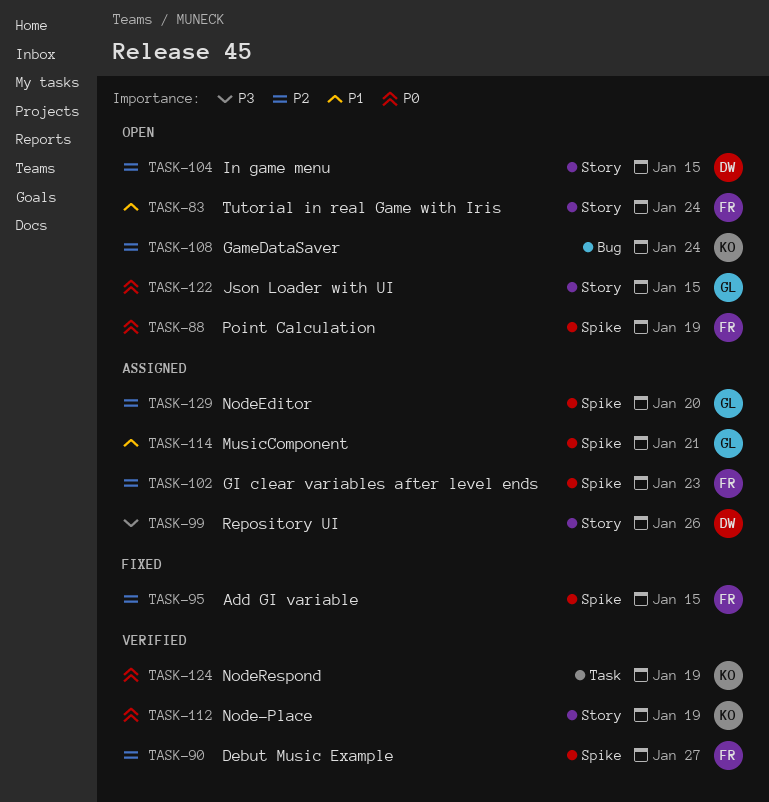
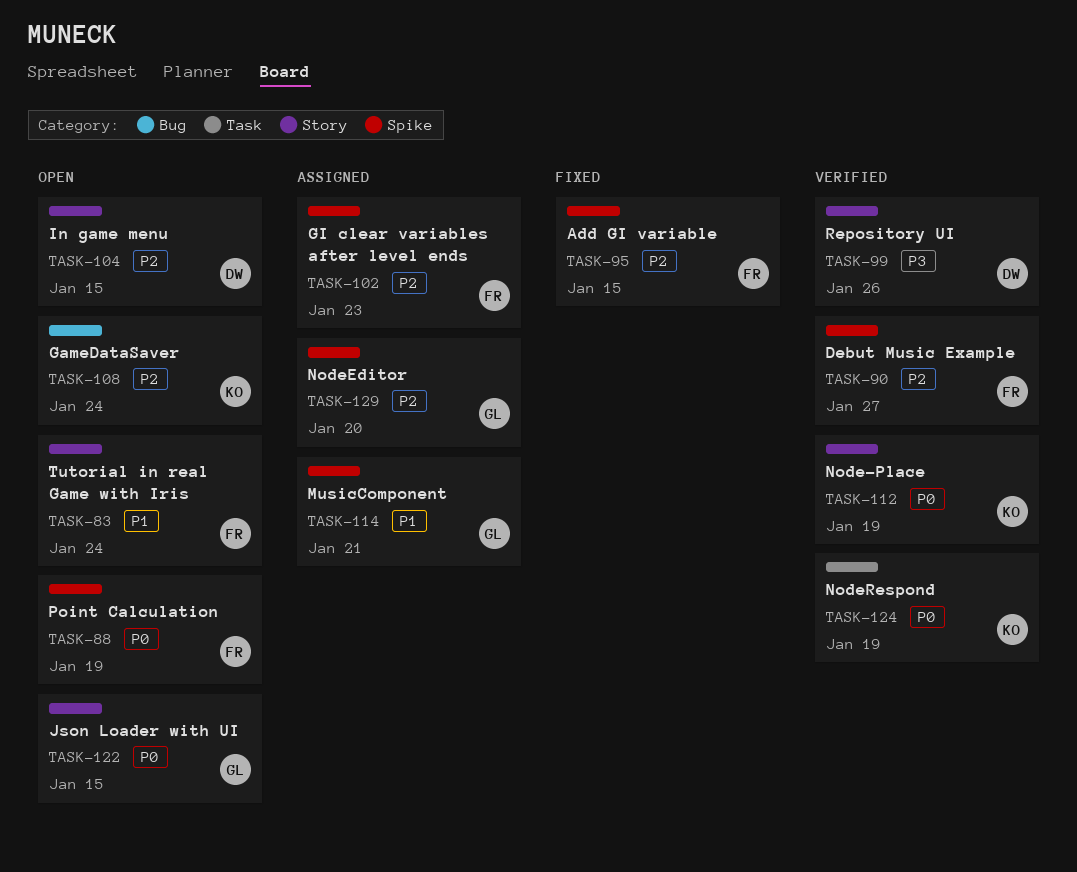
TASK-99, status: Assigned -> Verified

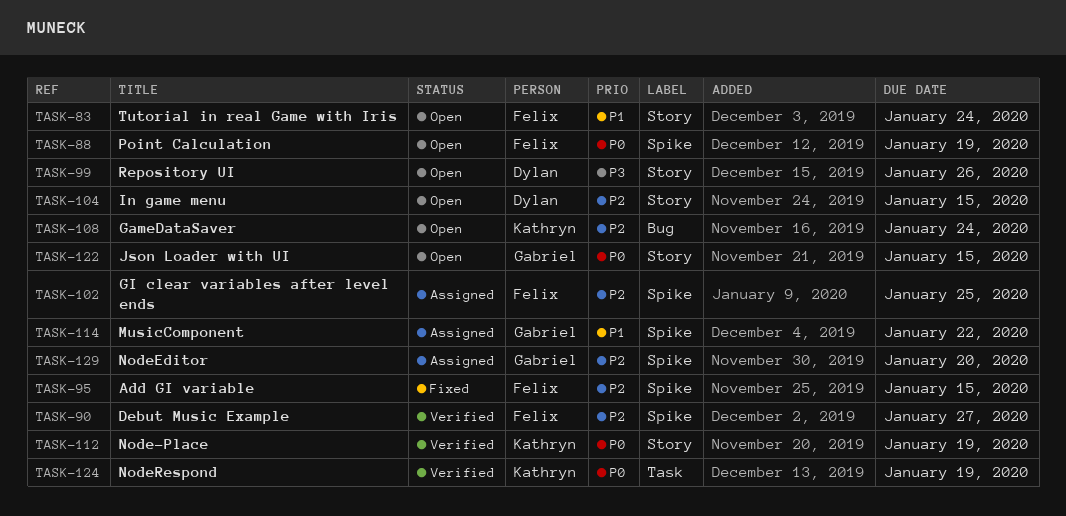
TASK-99, status: Verified -> Open
TASK-102, due: Jan 23 -> Jan 25
TASK-114, due: Jan 21 -> Jan 22

